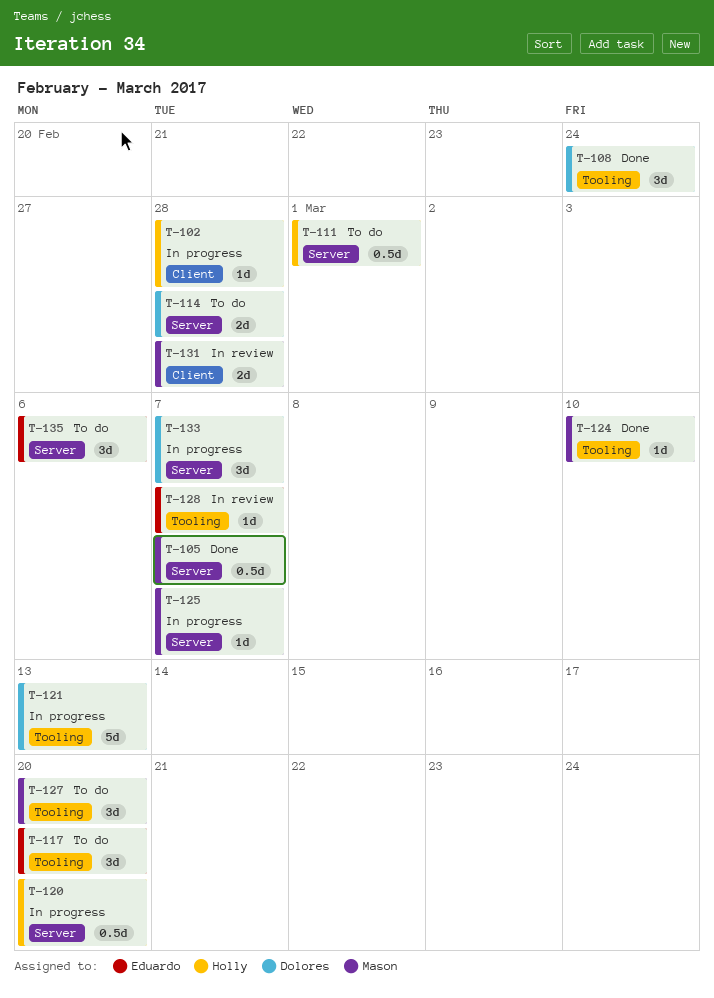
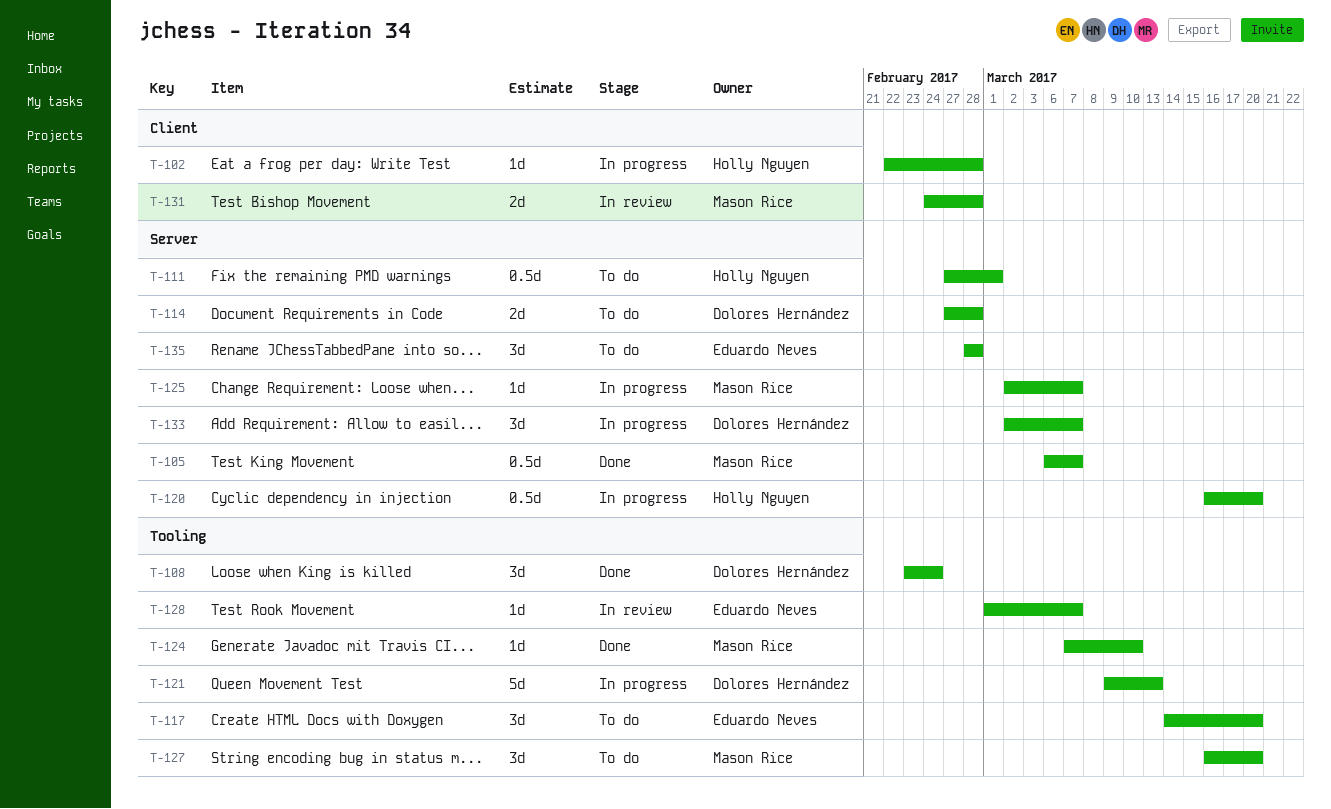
T-135, due: Mar 6 -> Feb 28

